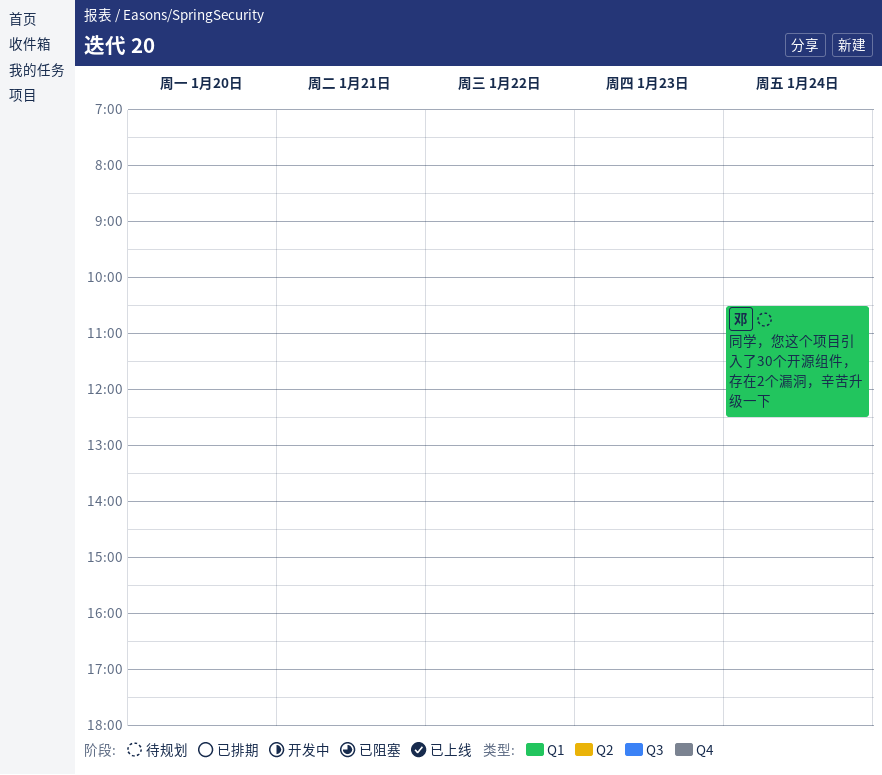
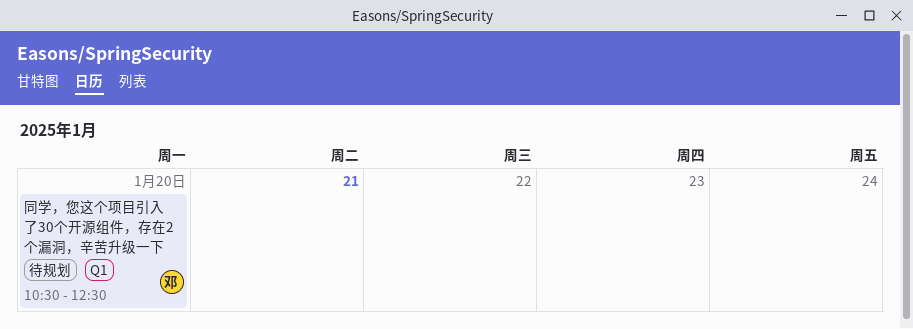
同学，您这个项目引入了30个开源组件，存在2个漏洞，辛苦升级一下, day: Jan 24 -> Jan 20

